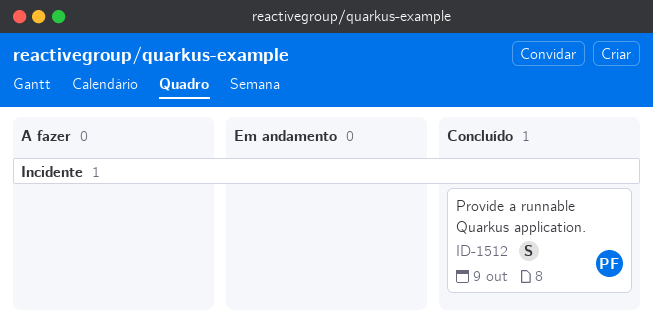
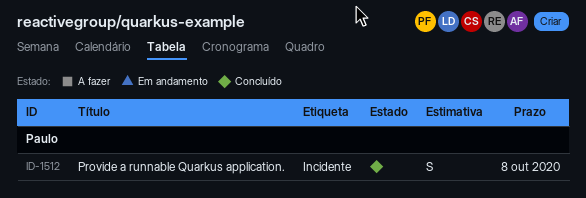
ID-1512, due: Oct 9 -> Oct 8

